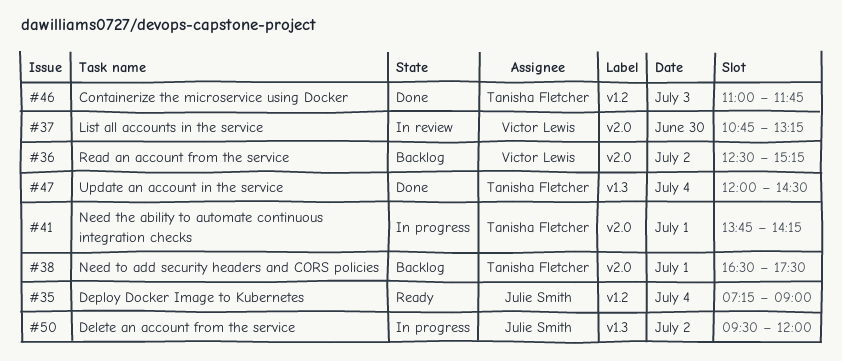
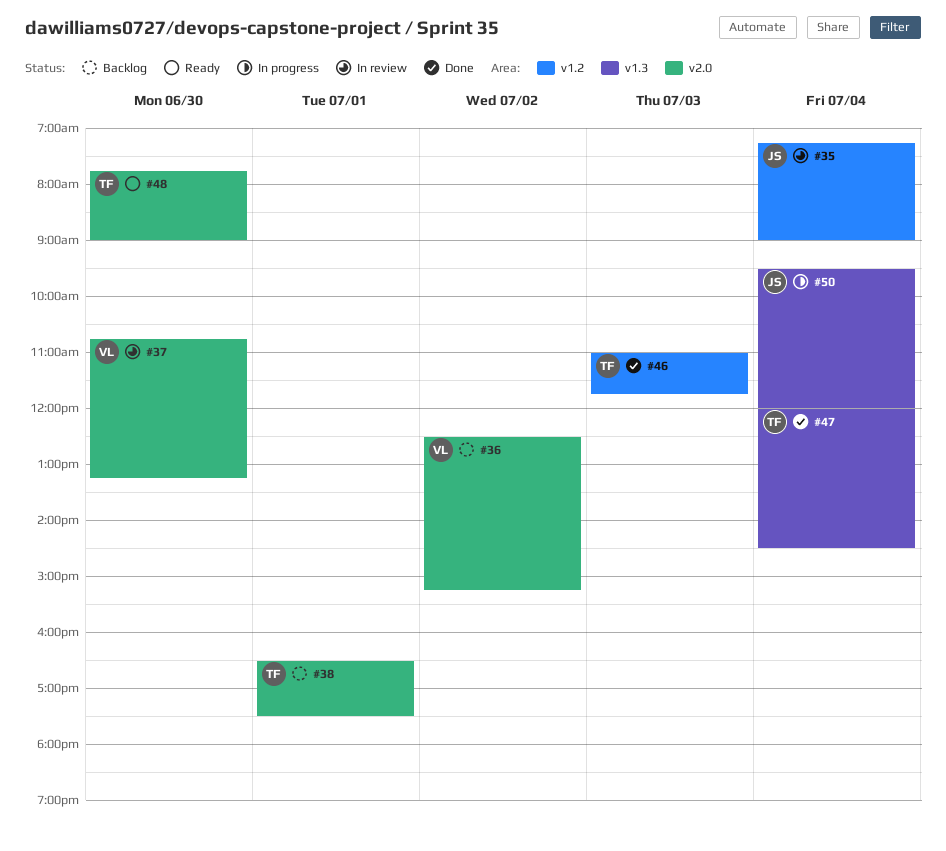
#35, status: Ready -> In review
#41: present -> none
#48: none -> present
#50, day: Jul 2 -> Jul 4

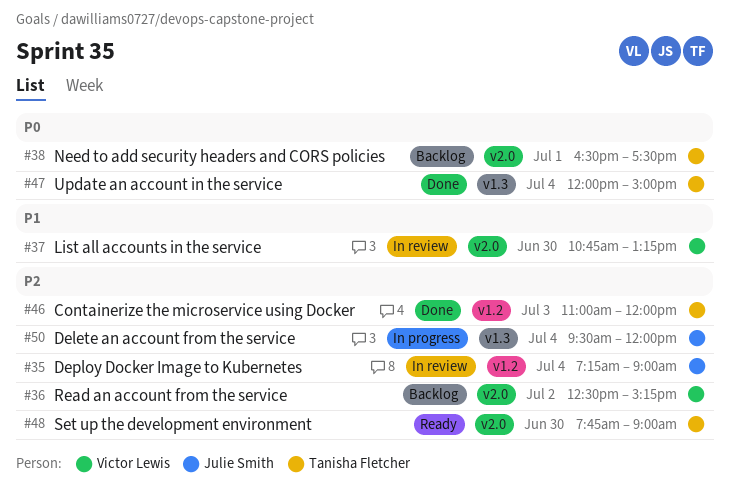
#46, ends: 11:45 -> 12:00
#47, ends: 14:30 -> 15:00

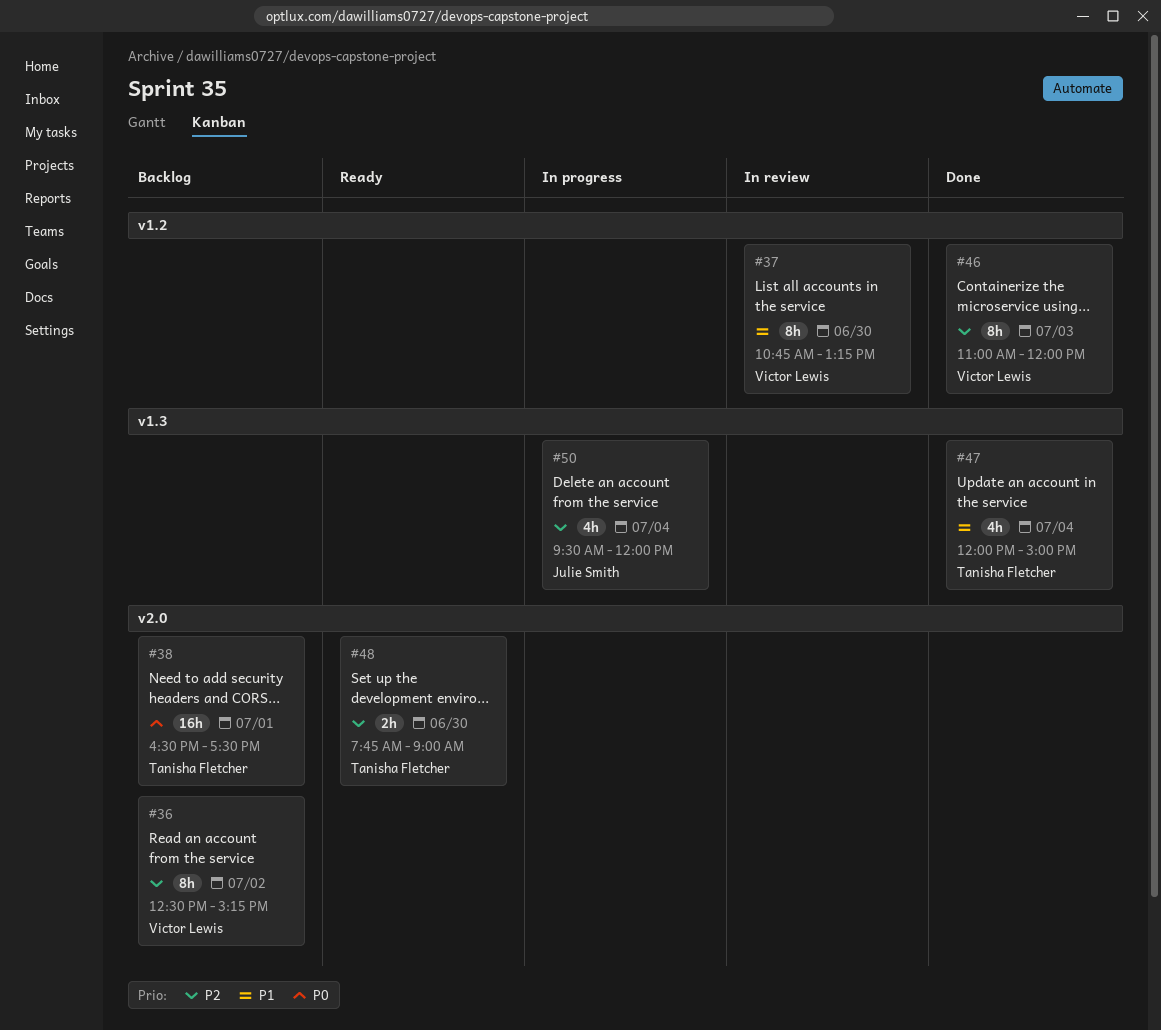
#35: present -> none
#37, label: v2.0 -> v1.2
#46, owner: Tanisha Fletcher -> Victor Lewis
#47, priority: P0 -> P1

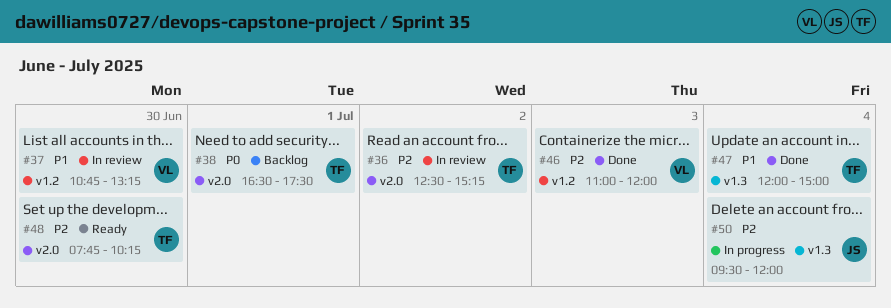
#36, status: Backlog -> In review
#36, owner: Victor Lewis -> Tanisha Fletcher
#48, ends: 09:00 -> 10:15

